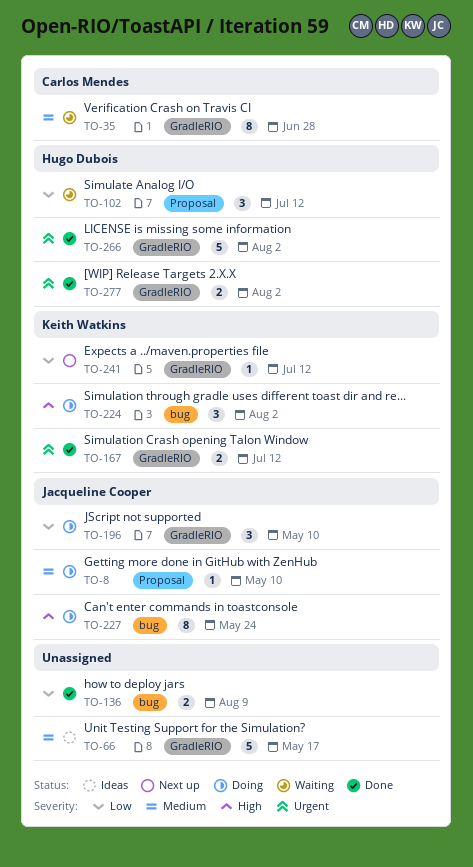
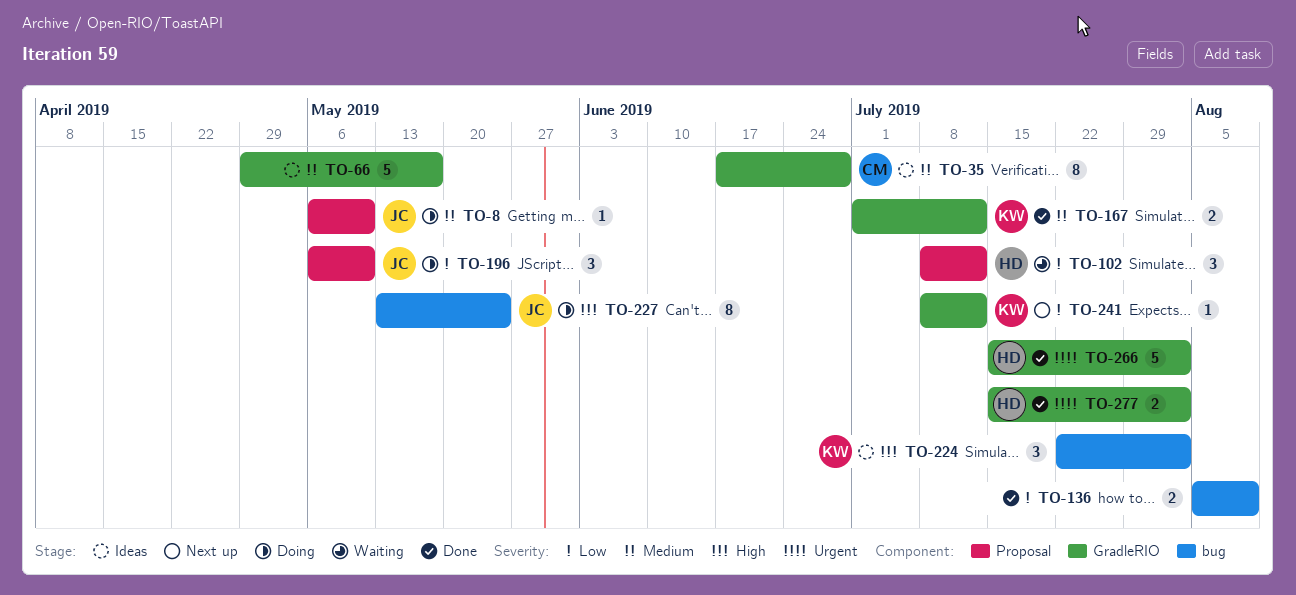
TO-35, status: Waiting -> Ideas
TO-167, priority: Urgent -> Medium
TO-196, label: GradleRIO -> Proposal
TO-224, status: Doing -> Ideas

